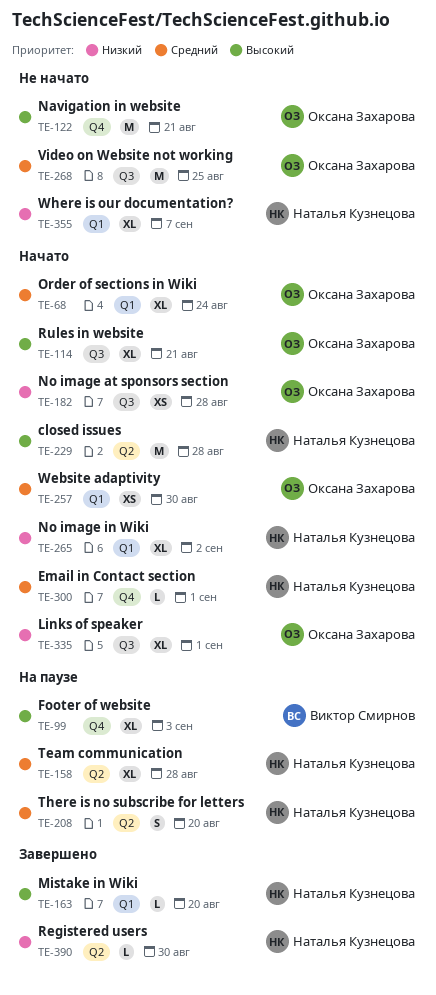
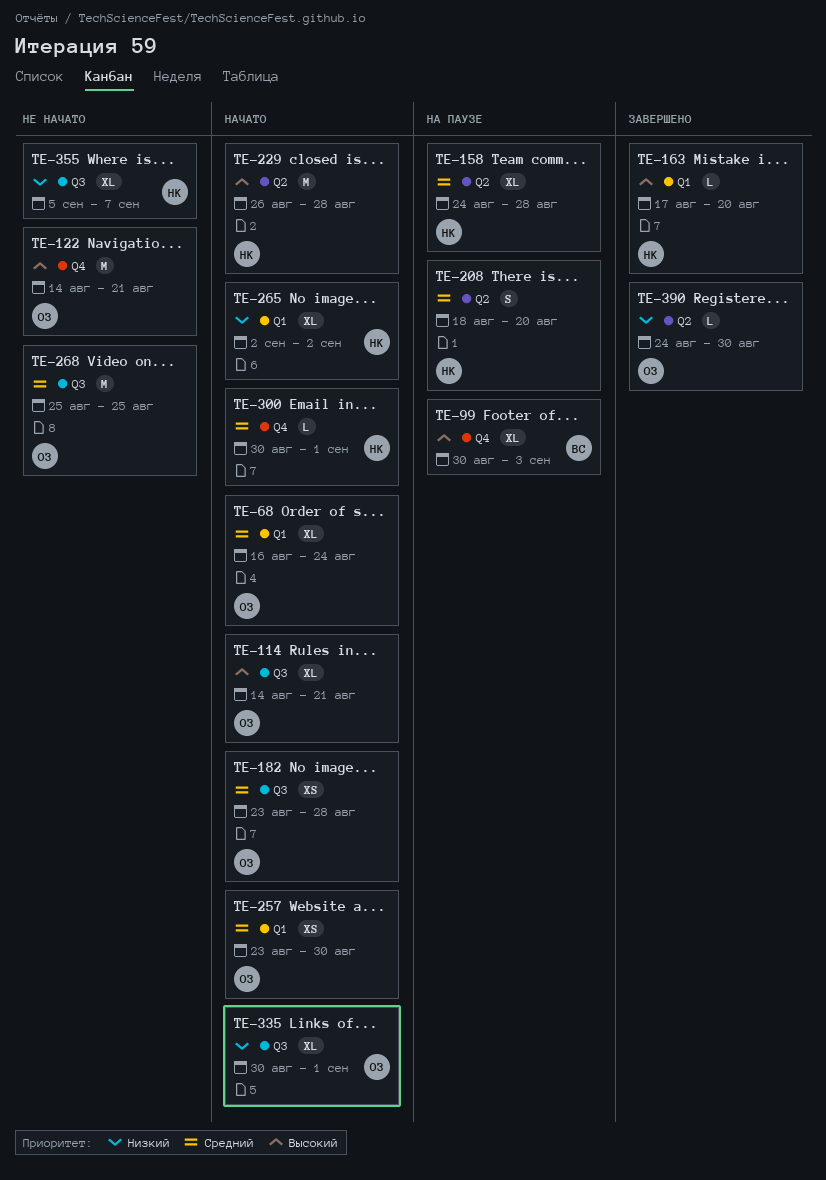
TE-182, priority: Низкий -> Средний
TE-355, label: Q1 -> Q3
TE-390, owner: Наталья Кузнецова -> Оксана Захарова

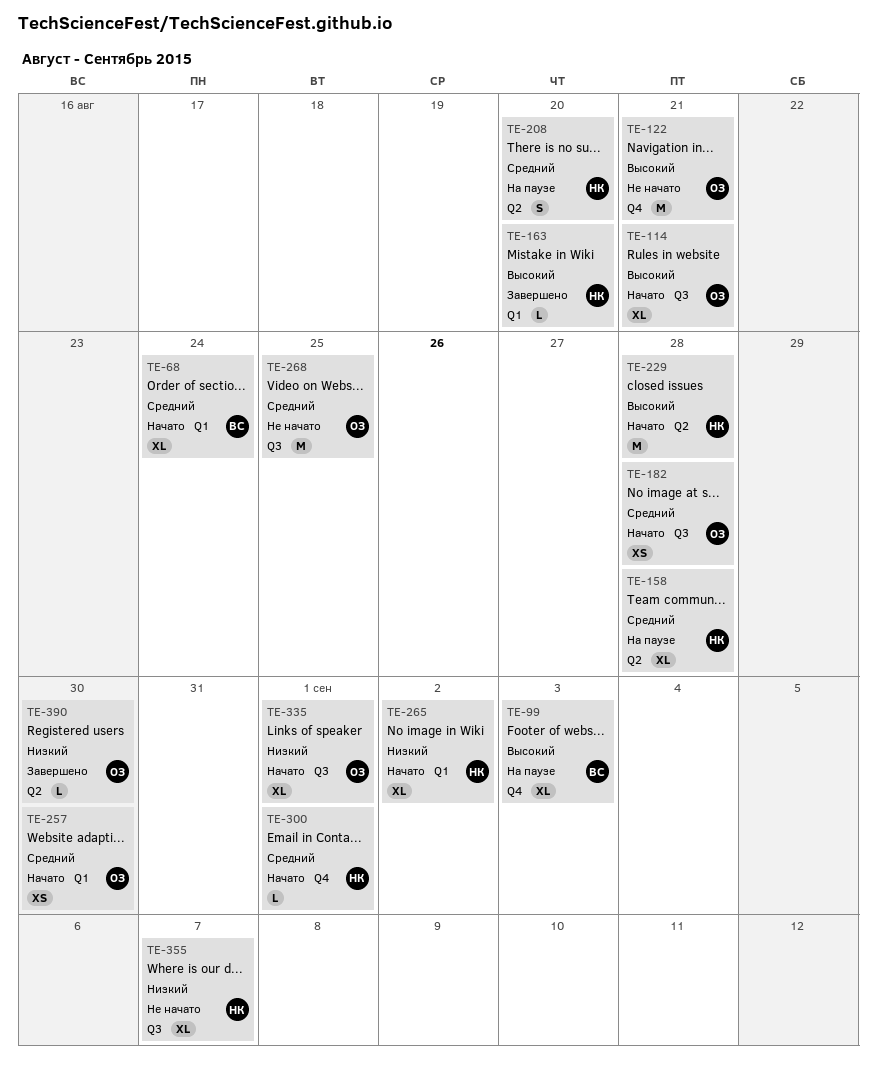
TE-68, owner: ОЗ -> ВС

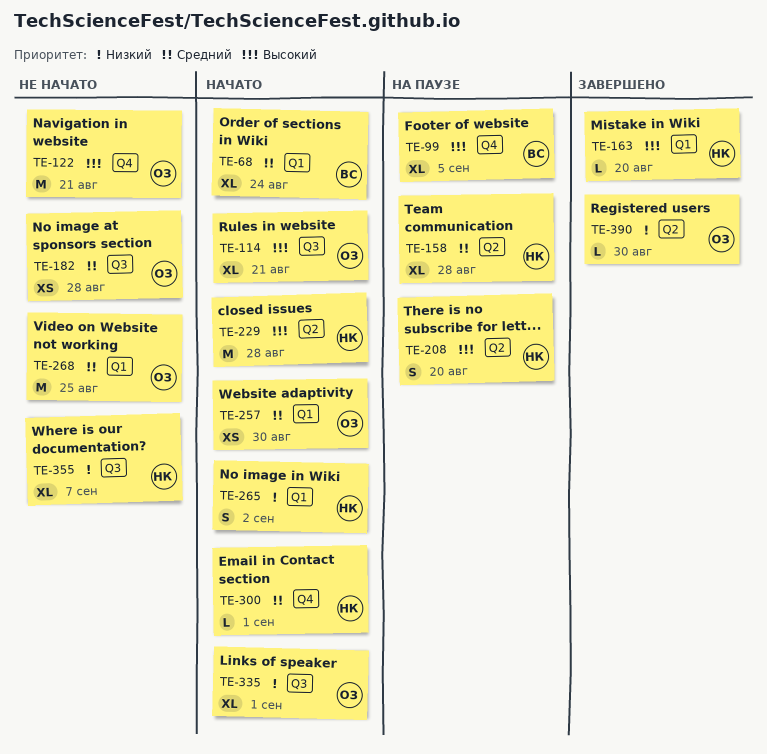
TE-99, due: Sep 3 -> Sep 5
TE-182, status: Начато -> Не начато
TE-208, priority: Средний -> Высокий
TE-265, estimate: XL -> S
TE-268, label: Q3 -> Q1

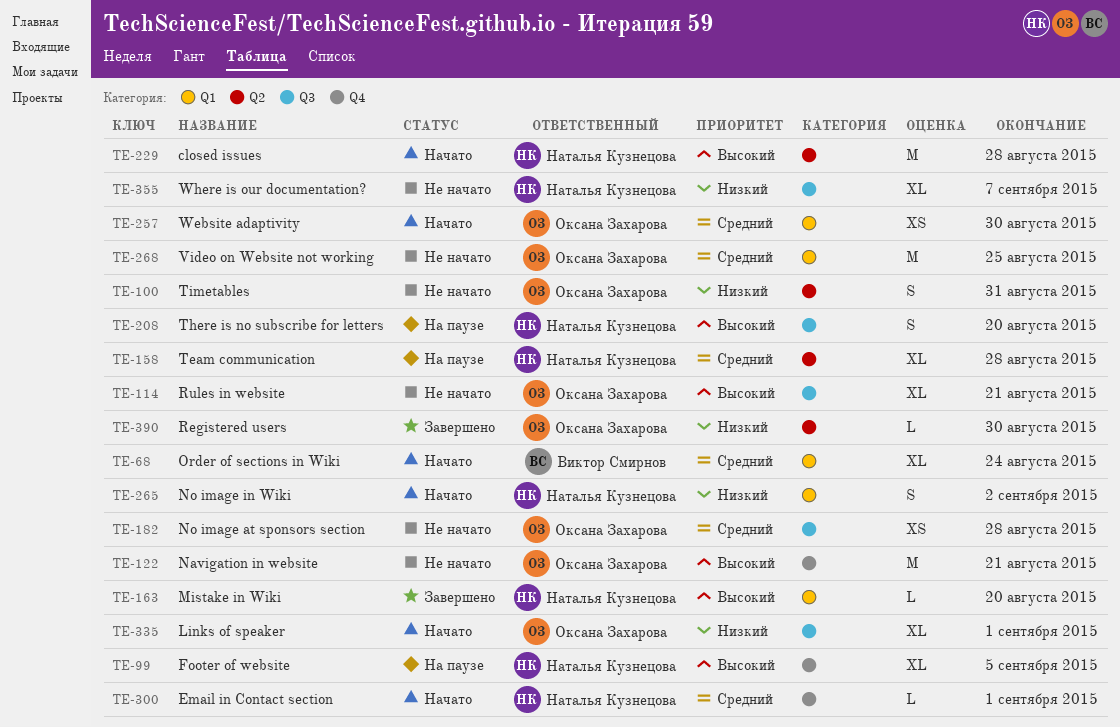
TE-99, owner: Виктор Смирнов -> Наталья Кузнецова
TE-100: none -> present
TE-114, status: Начато -> Не начато
TE-208, label: Q2 -> Q3

